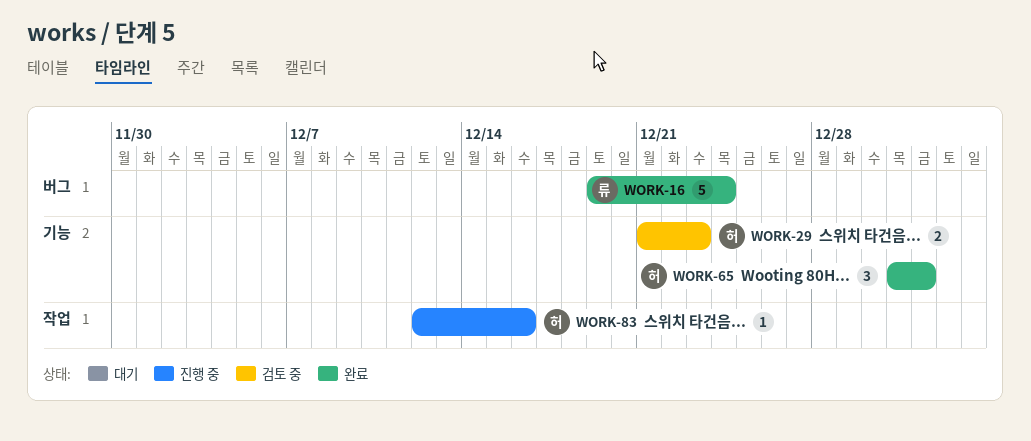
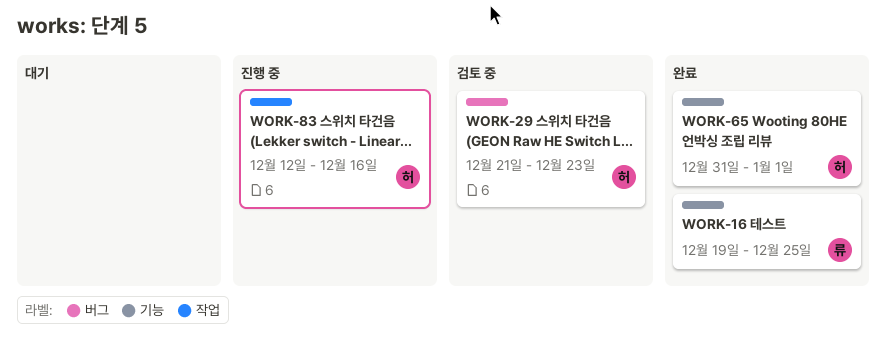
WORK-16, label: 버그 -> 기능
WORK-16, due: Dec 24 -> Dec 25
WORK-29, label: 기능 -> 버그

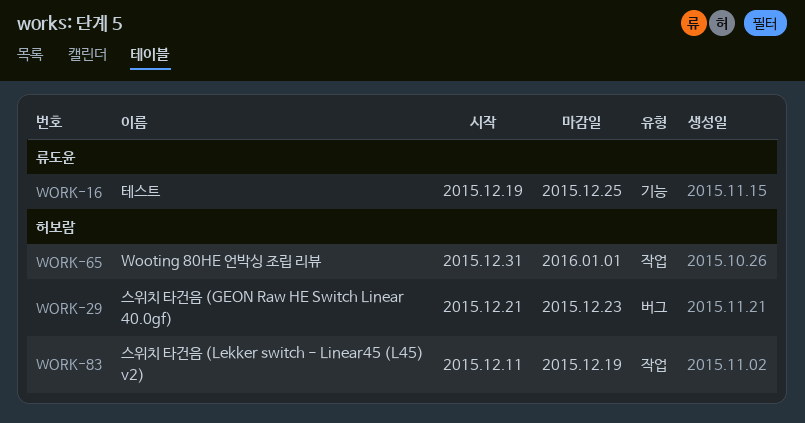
WORK-65, label: 기능 -> 작업
WORK-83, start: Dec 12 -> Dec 11
WORK-83, due: Dec 16 -> Dec 19

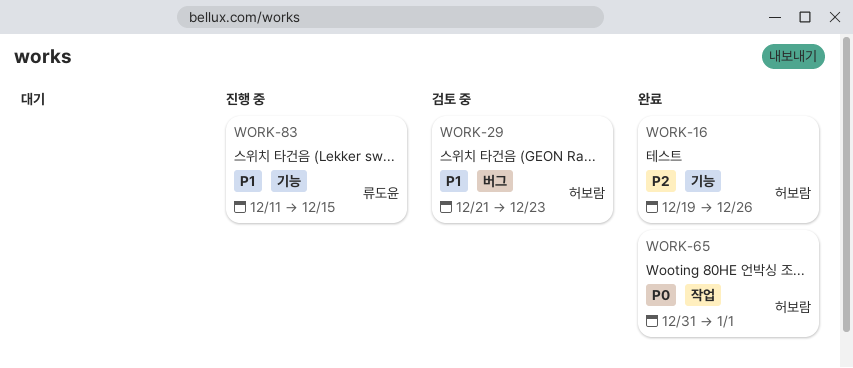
WORK-16, owner: 류도윤 -> 허보람
WORK-16, due: Dec 25 -> Dec 26
WORK-83, owner: 허보람 -> 류도윤
WORK-83, label: 작업 -> 기능
WORK-83, due: Dec 19 -> Dec 15

